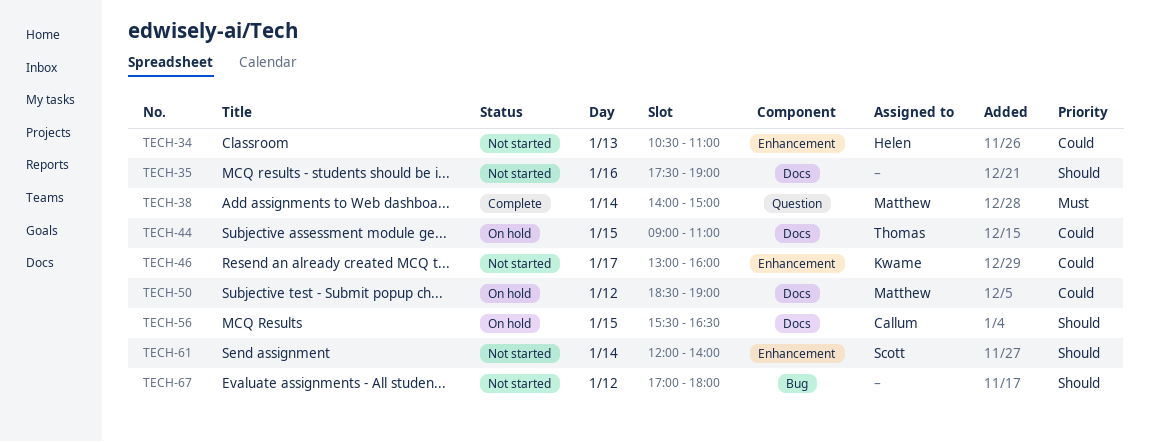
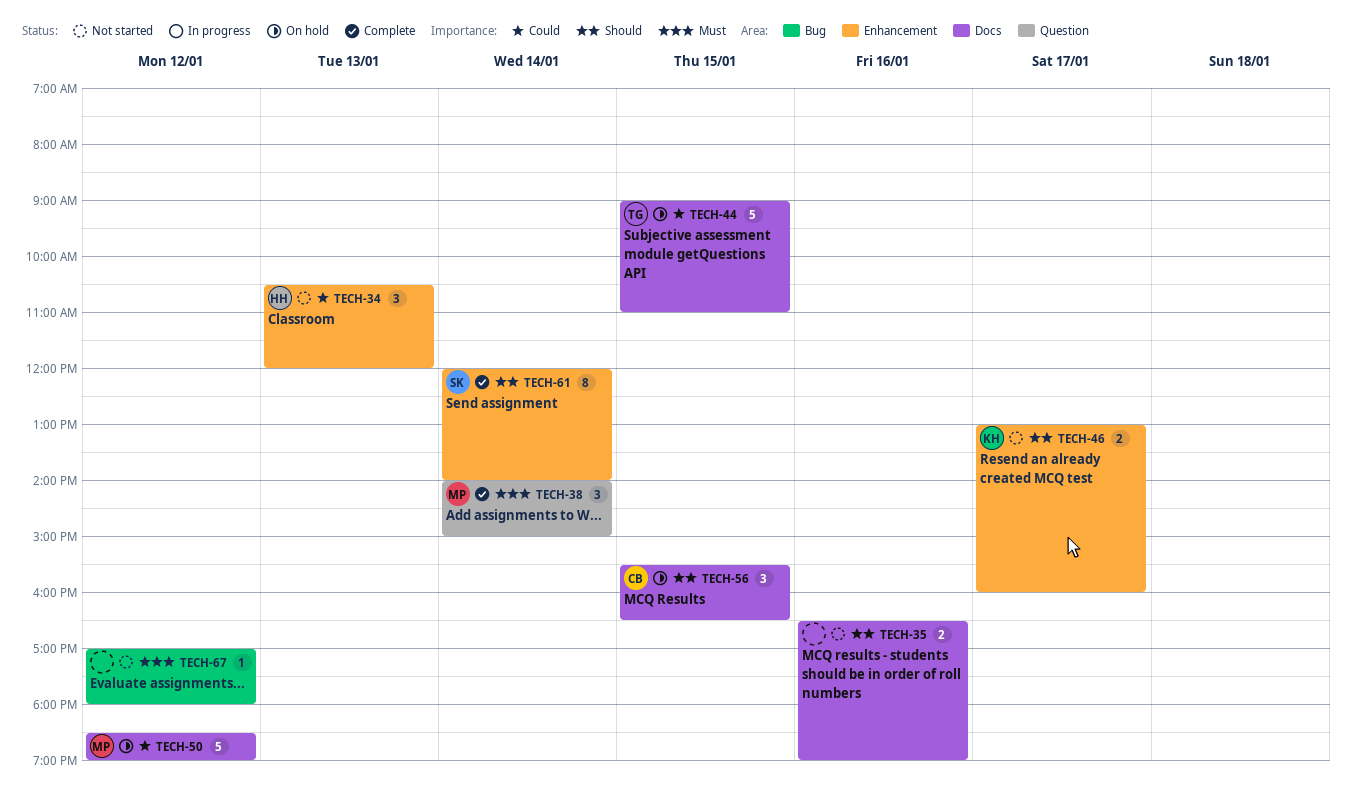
TECH-34, ends: 11:00 -> 12:00
TECH-35, begins: 17:30 -> 16:30
TECH-46, priority: Could -> Should
TECH-61, status: Not started -> Complete
TECH-67, priority: Should -> Must

